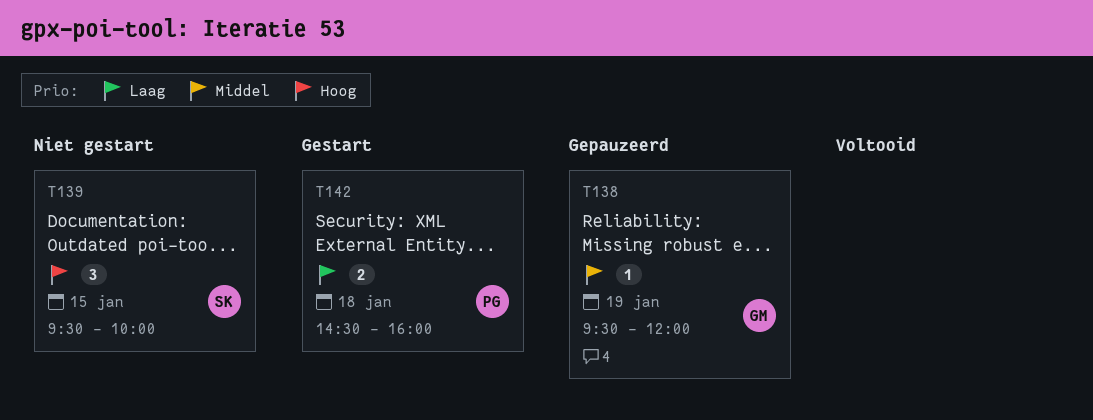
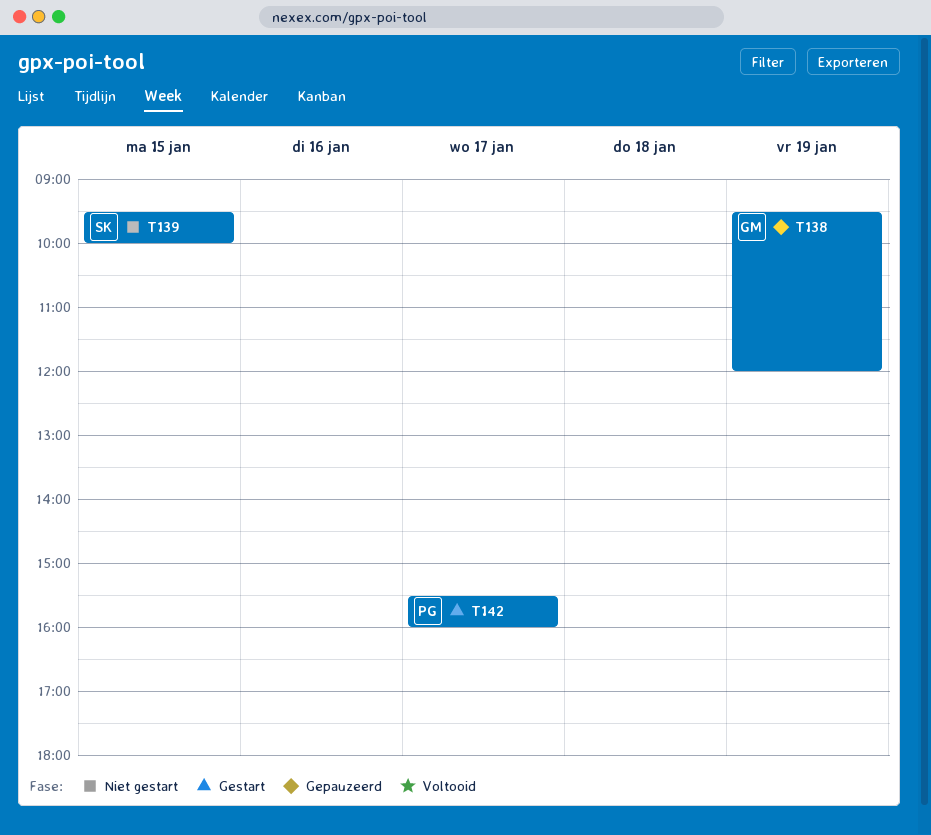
T142, day: Jan 18 -> Jan 17
T142, begins: 14:30 -> 15:30

